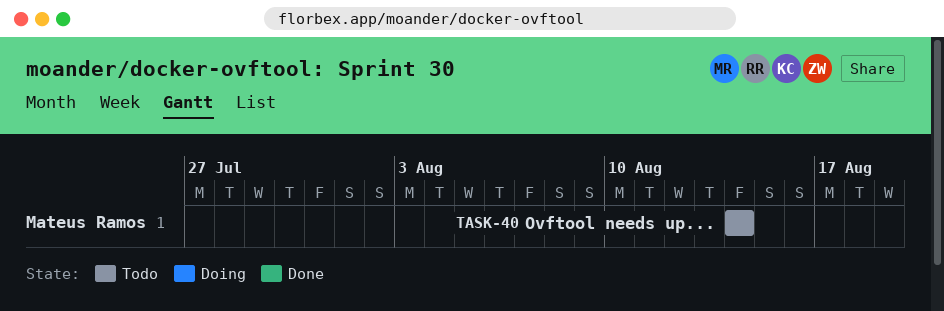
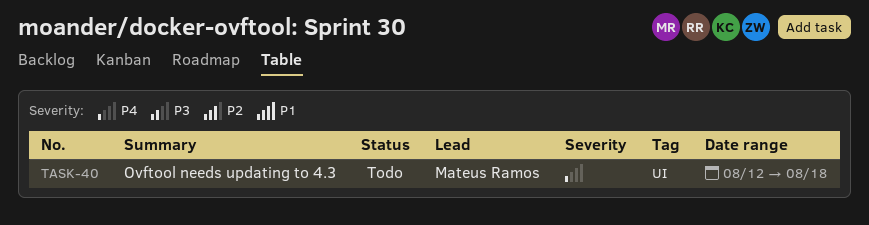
TASK-40, start: Aug 14 -> Aug 12
TASK-40, due: Aug 14 -> Aug 18

